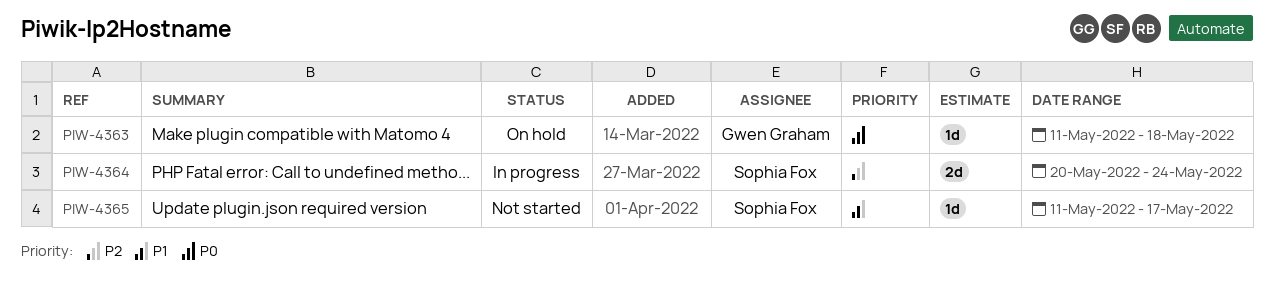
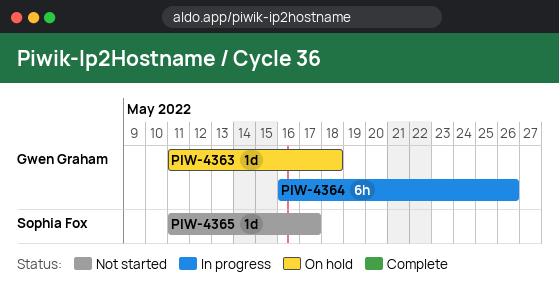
PIW-4364, owner: Sophia Fox -> Gwen Graham
PIW-4364, estimate: 2d -> 6h
PIW-4364, start: May 20 -> May 16
PIW-4364, due: May 24 -> May 26

